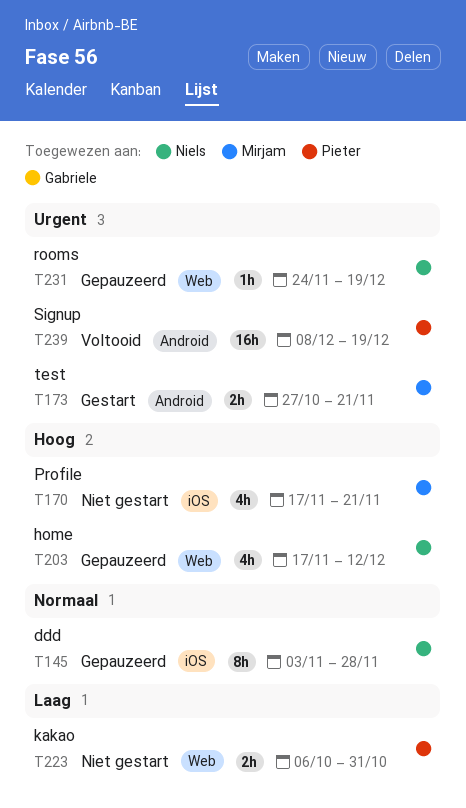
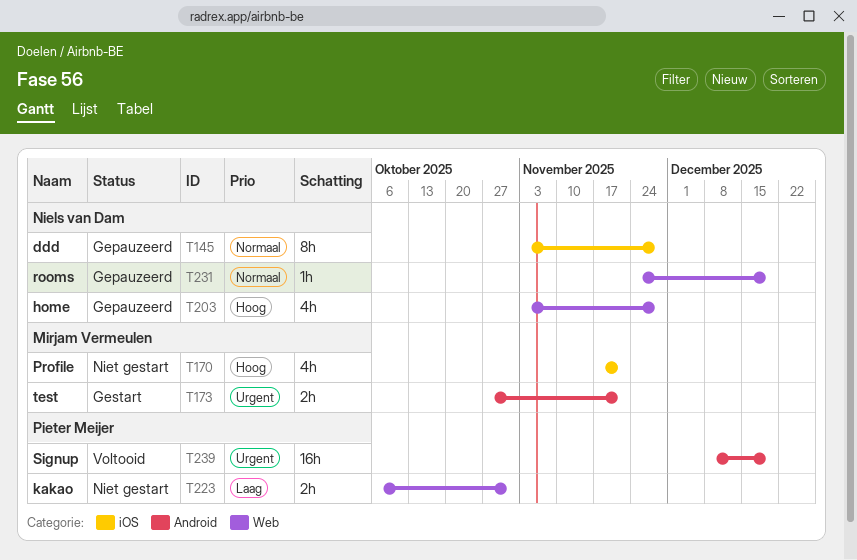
T203, start: Nov 17 -> Nov 3
T203, due: Dec 12 -> Nov 28
T231, priority: Urgent -> Normaal

